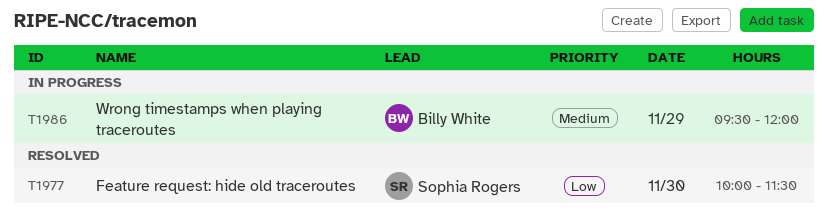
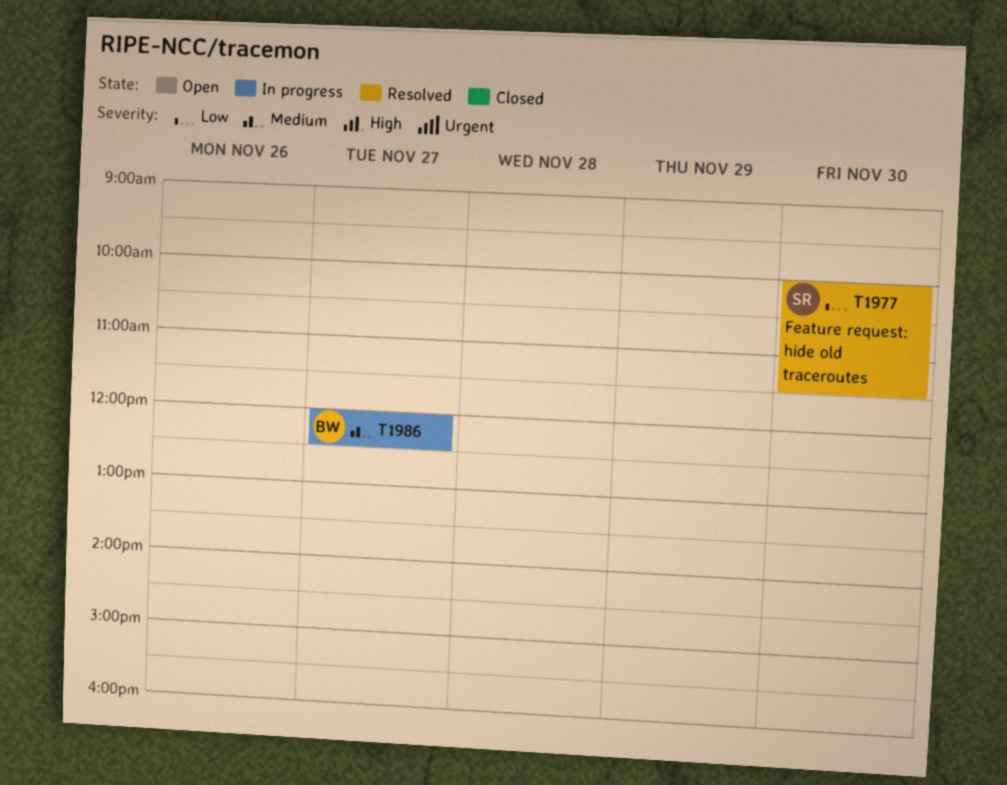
T1986, day: Nov 29 -> Nov 27
T1986, begins: 09:30 -> 12:00
T1986, ends: 12:00 -> 12:30

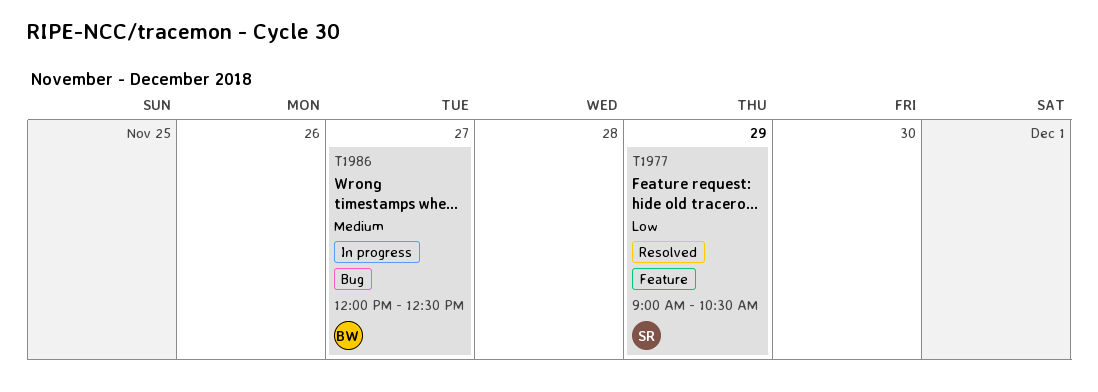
T1977, day: Nov 30 -> Nov 29
T1977, begins: 10:00 -> 09:00
T1977, ends: 11:30 -> 10:30

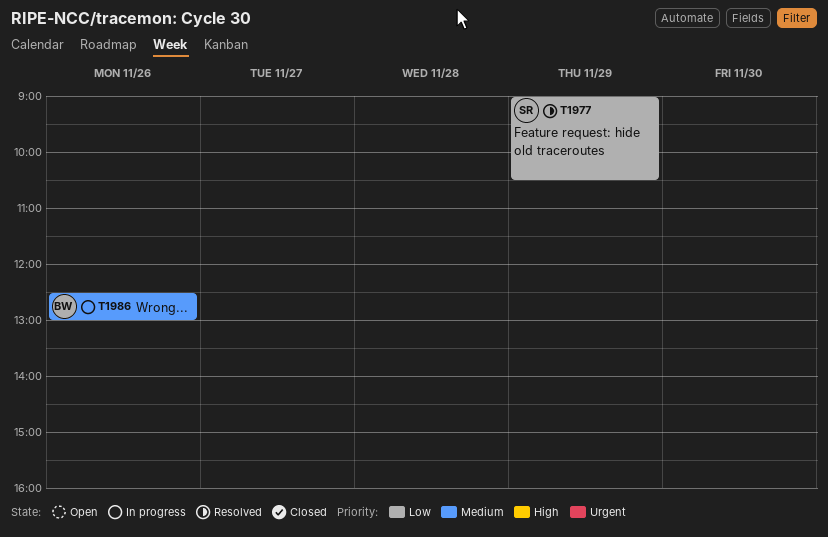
T1986, day: Nov 27 -> Nov 26
T1986, begins: 12:00 -> 12:30
T1986, ends: 12:30 -> 13:00

